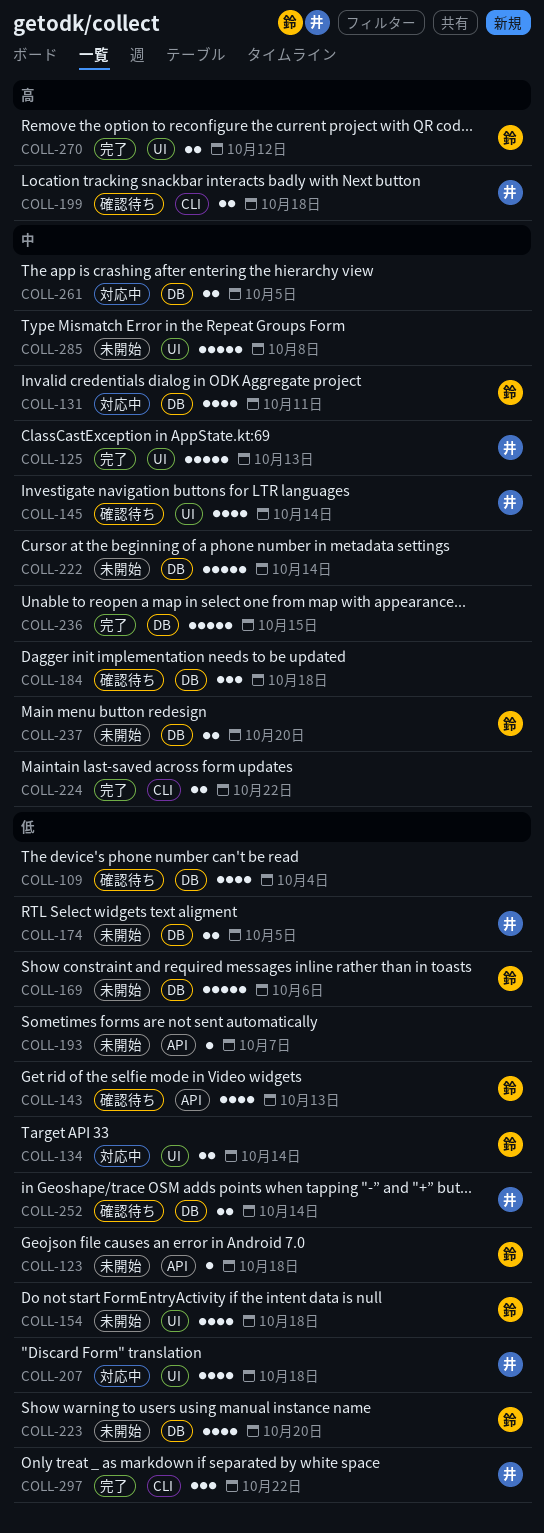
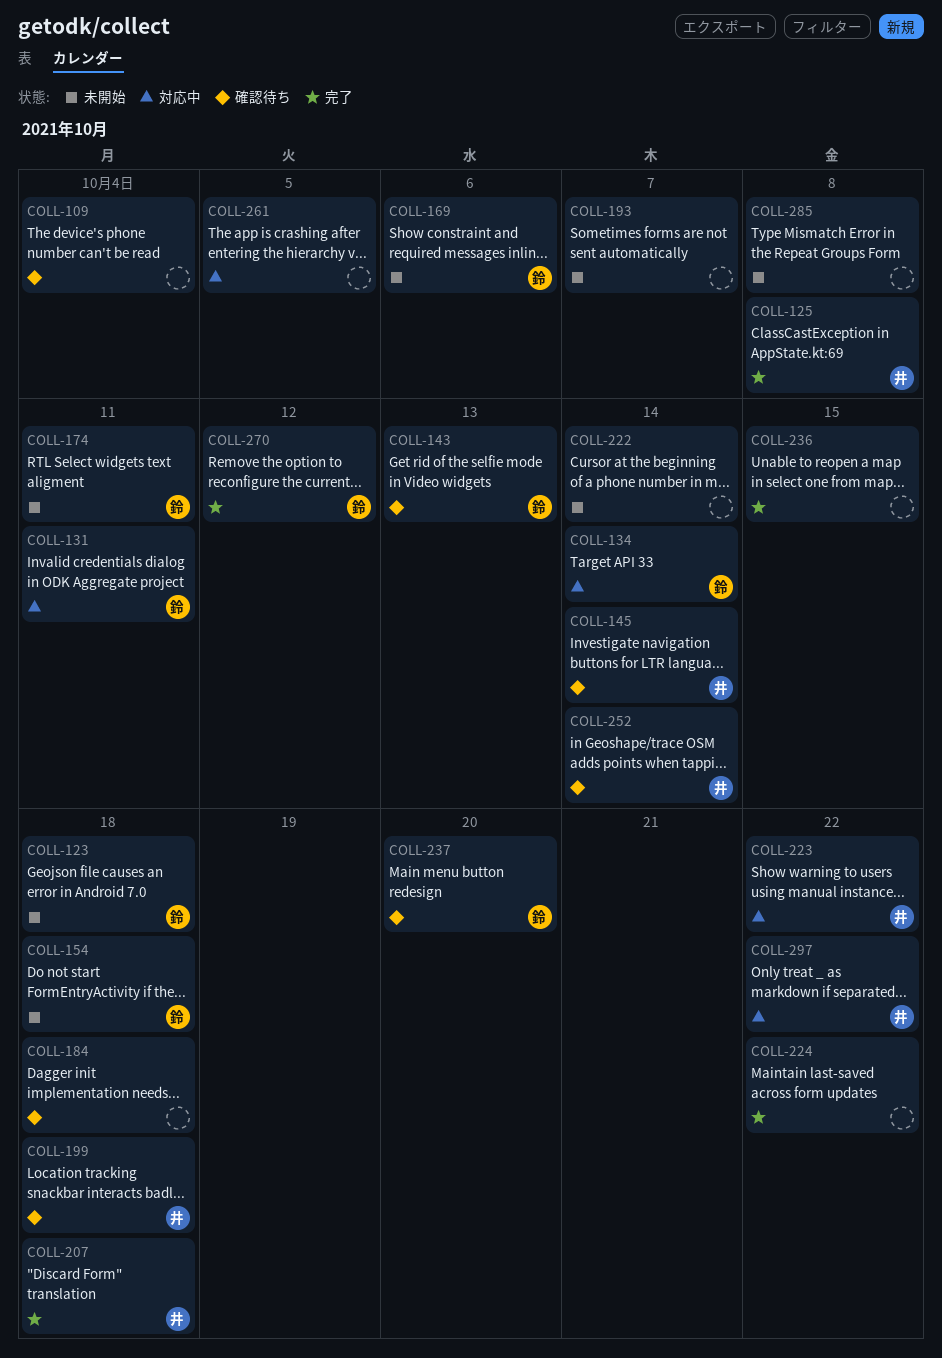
COLL-125, due: Oct 13 -> Oct 8
COLL-174, owner: 井 -> 鈴
COLL-174, due: Oct 5 -> Oct 11
COLL-207, status: 対応中 -> 完了
COLL-223, status: 未開始 -> 対応中
COLL-223, owner: 鈴 -> 井
COLL-223, due: Oct 20 -> Oct 22
COLL-237, status: 未開始 -> 確認待ち
COLL-297, status: 完了 -> 対応中

